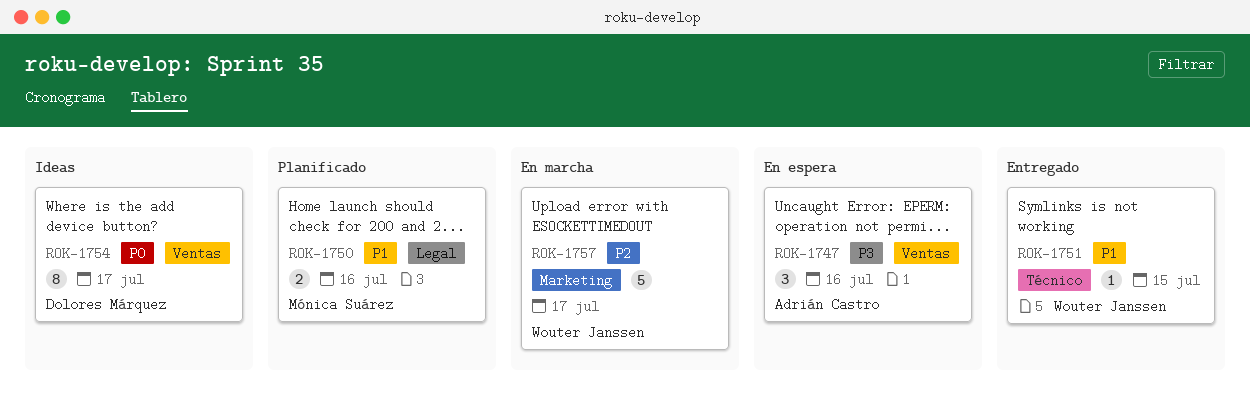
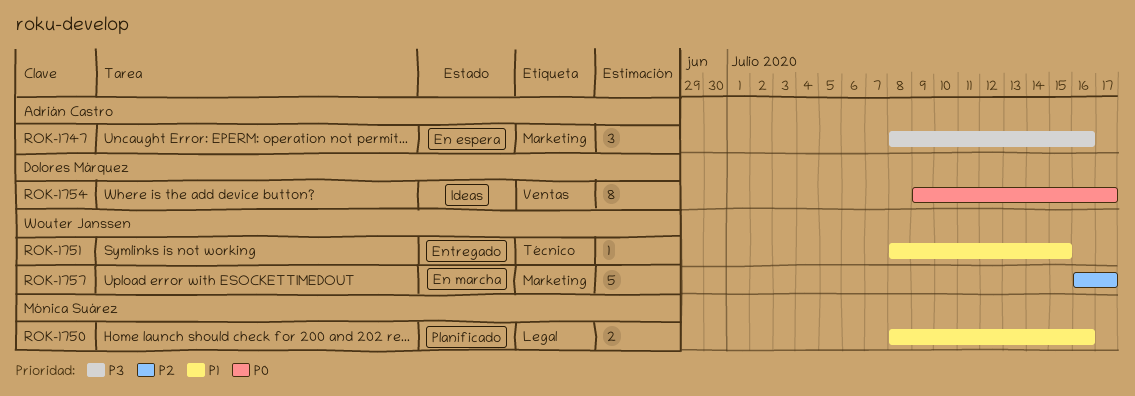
ROK-1747, label: Ventas -> Marketing

